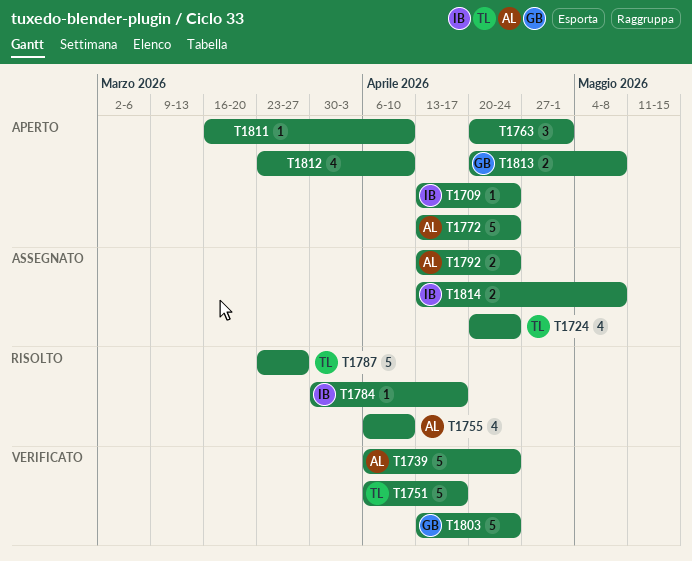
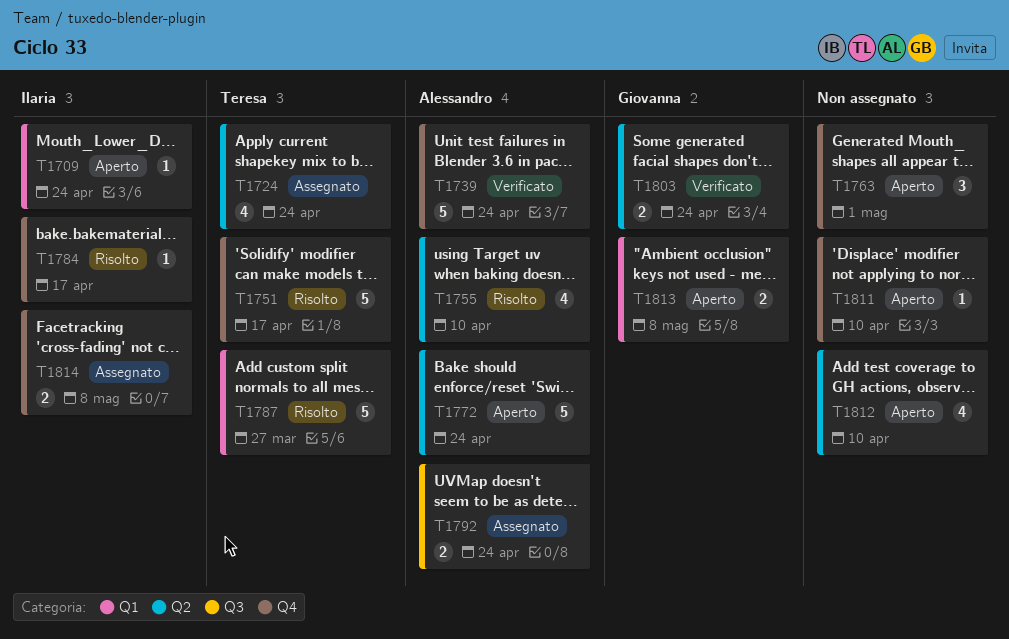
T1751, status: Verificato -> Risolto
T1803, estimate: 5 -> 2

